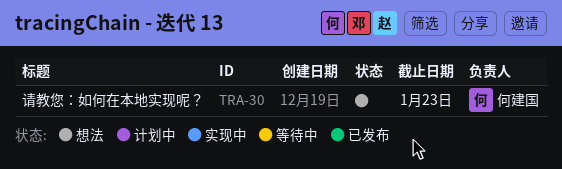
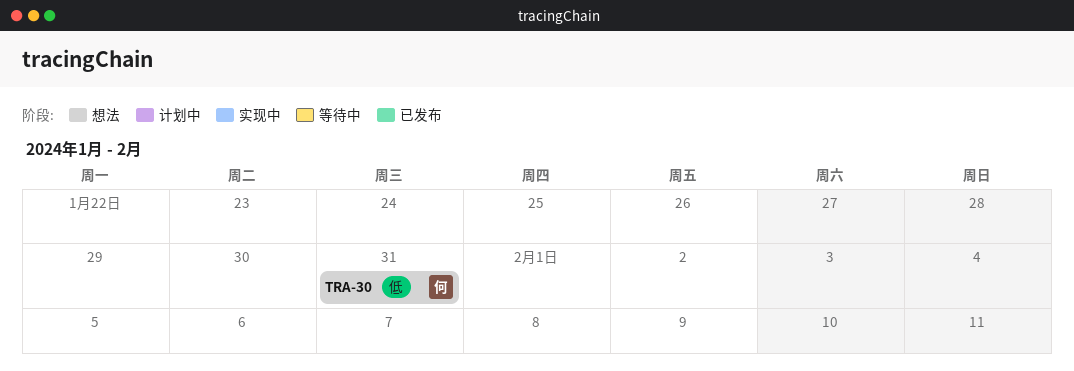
TRA-30, due: Jan 23 -> Jan 31

